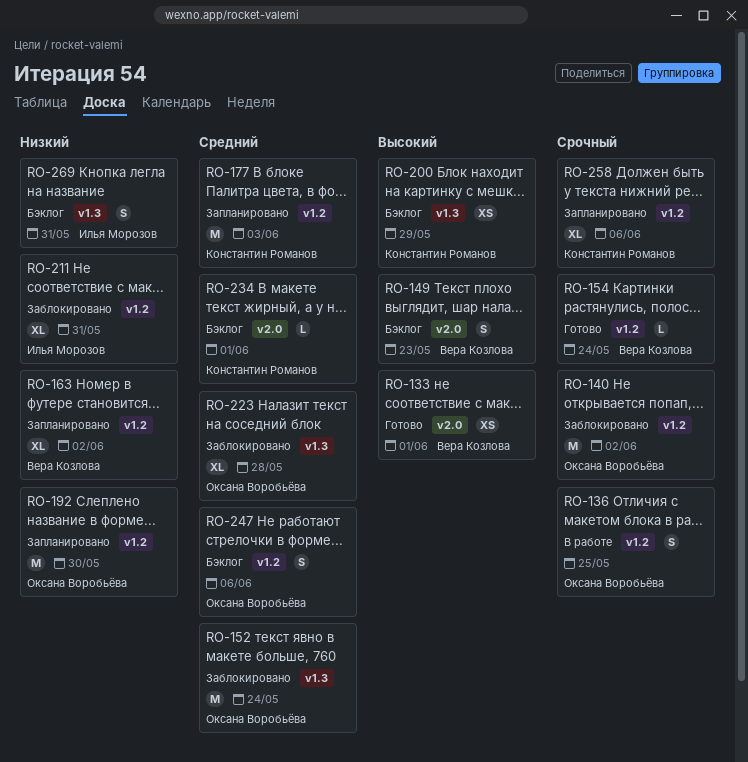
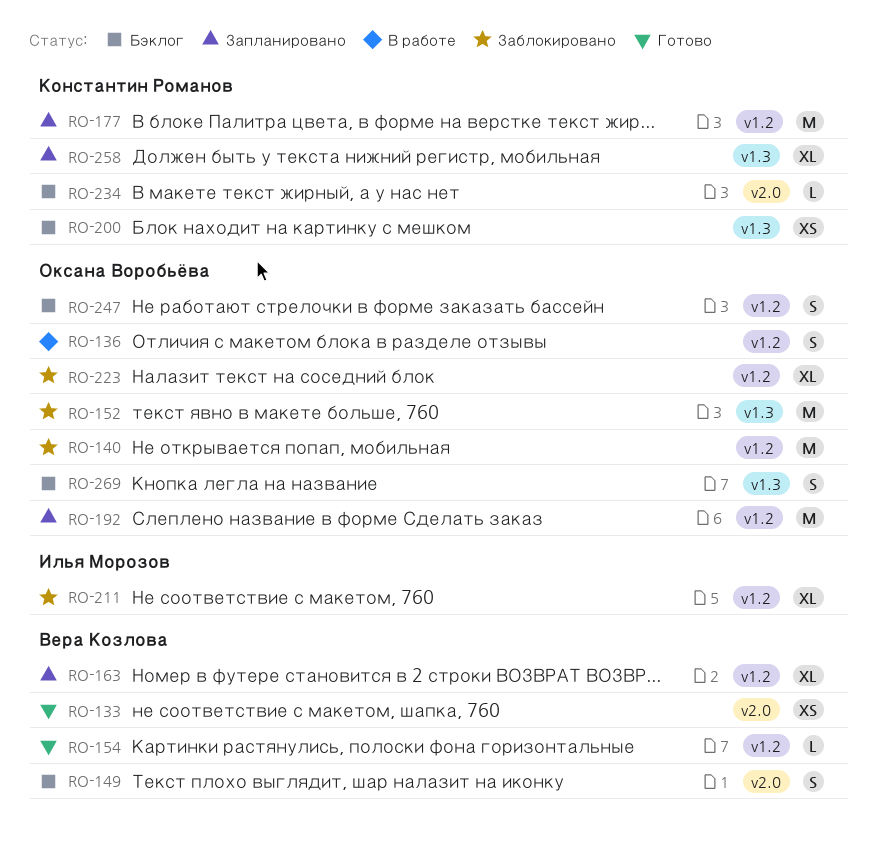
RO-223, label: v1.3 -> v1.2
RO-258, label: v1.2 -> v1.3
RO-269, owner: Илья Морозов -> Оксана Воробьёва

